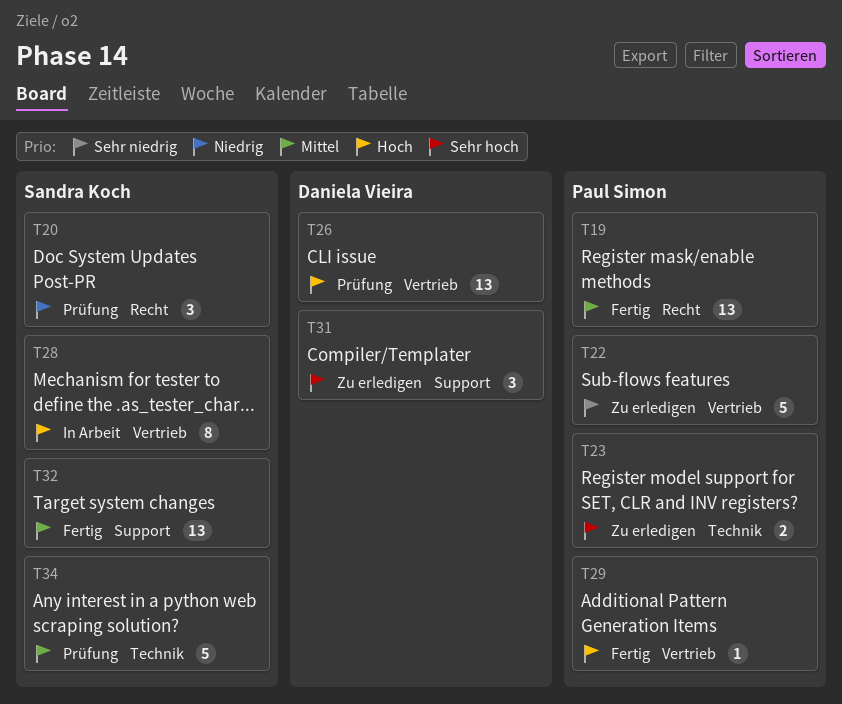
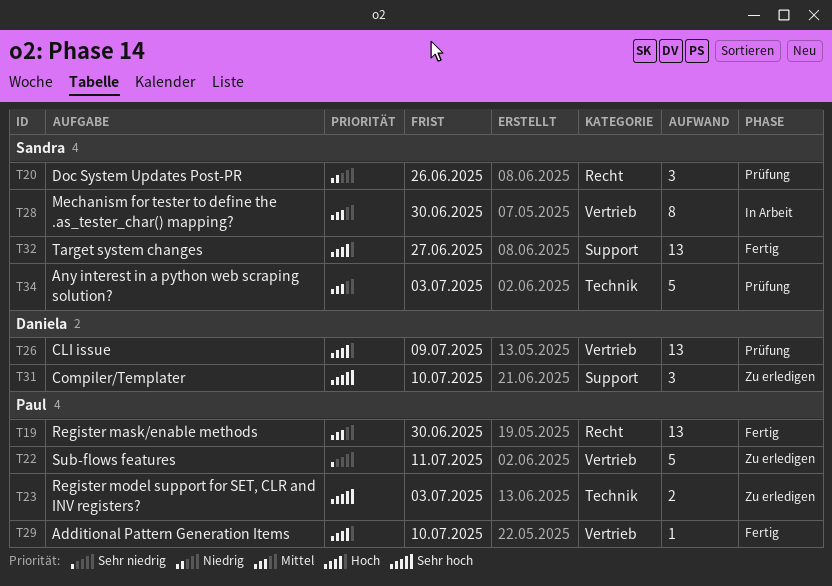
T28, priority: Hoch -> Mittel
T32, priority: Mittel -> Hoch

